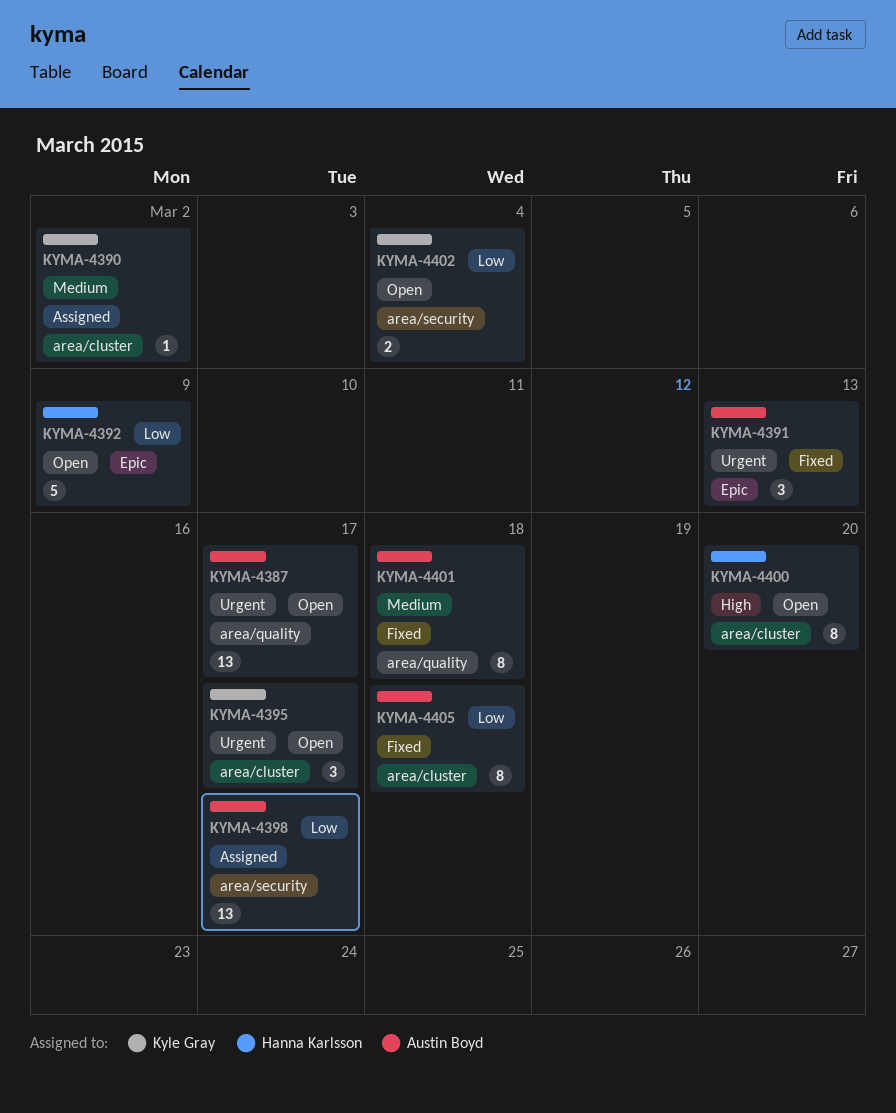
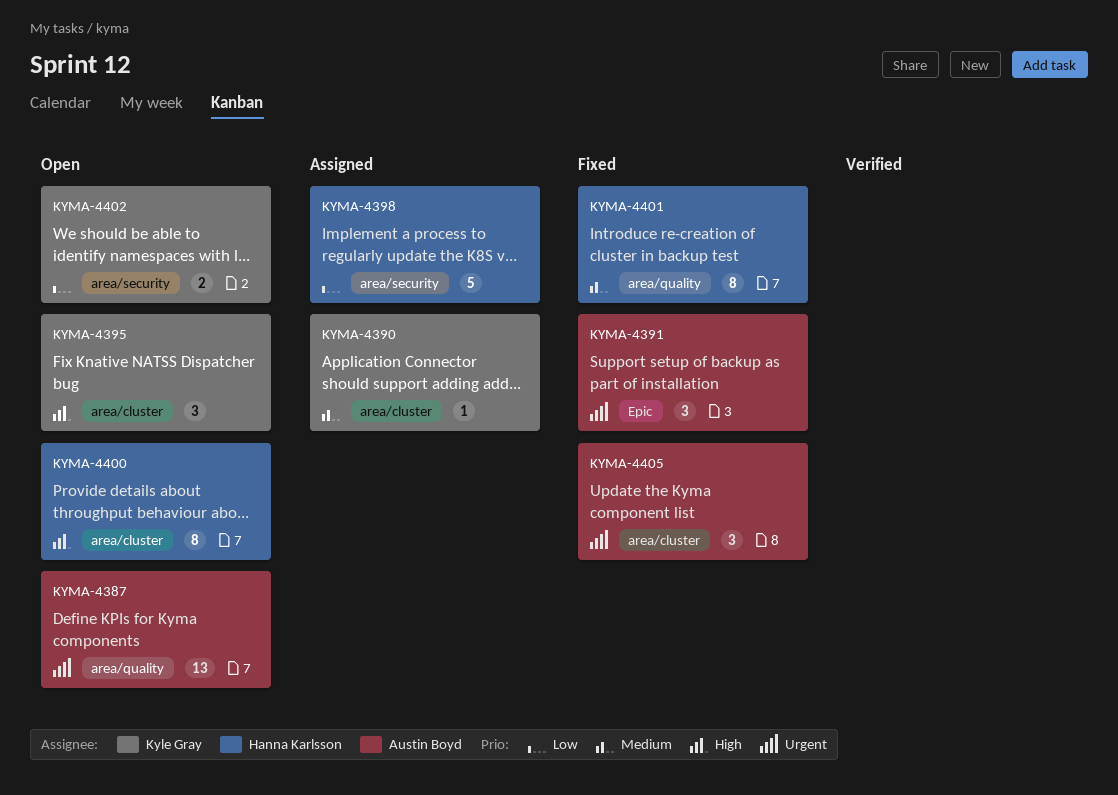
KYMA-4392: present -> none
KYMA-4395, priority: Urgent -> High
KYMA-4398, owner: Austin Boyd -> Hanna Karlsson
KYMA-4398, estimate: 13 -> 5
KYMA-4401, owner: Austin Boyd -> Hanna Karlsson
KYMA-4405, priority: Low -> Urgent
KYMA-4405, estimate: 8 -> 3

